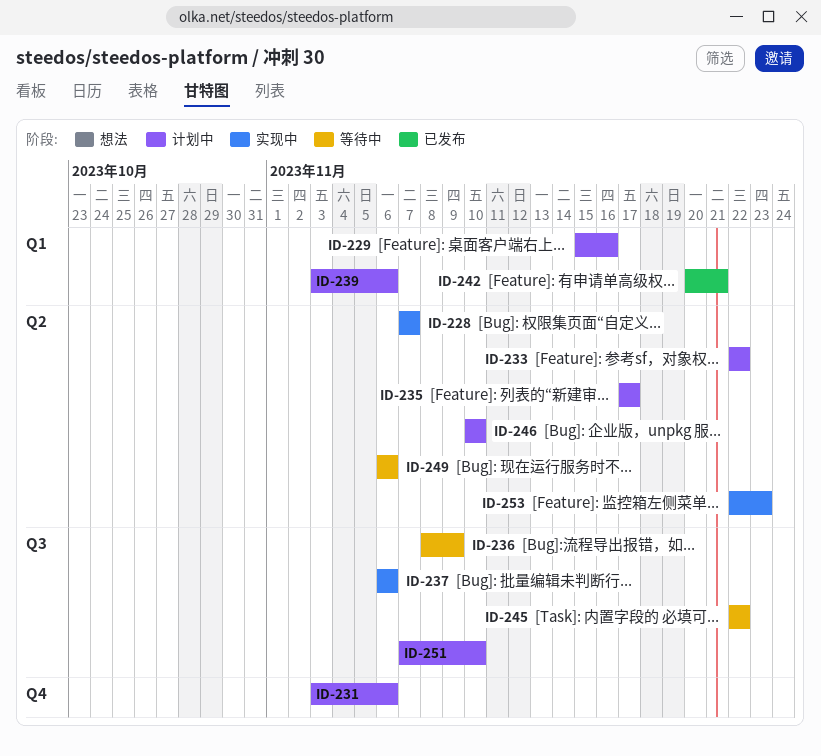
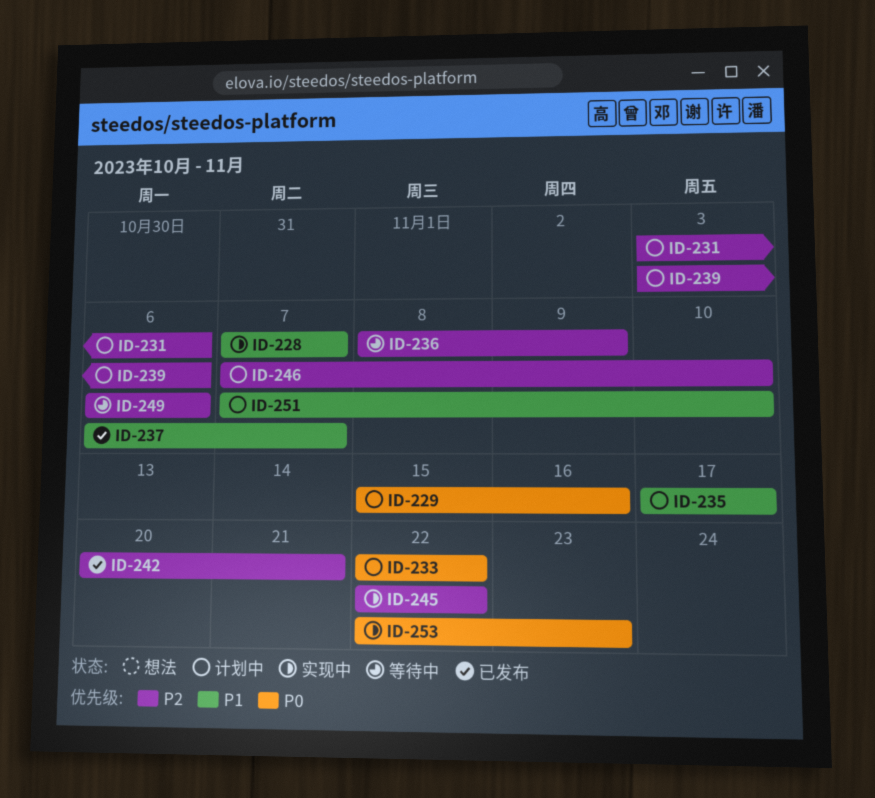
ID-237, status: 实现中 -> 已发布
ID-237, due: Nov 6 -> Nov 7
ID-245, status: 等待中 -> 实现中
ID-246, start: Nov 10 -> Nov 7

